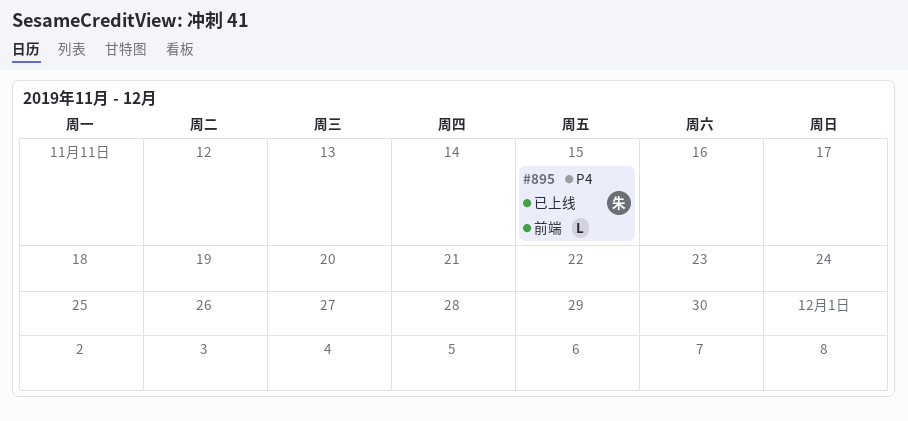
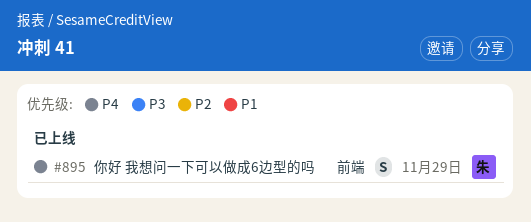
#895, estimate: L -> S
#895, due: Nov 15 -> Nov 29

